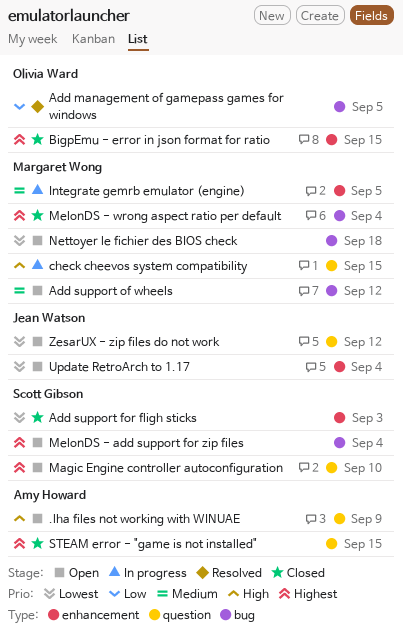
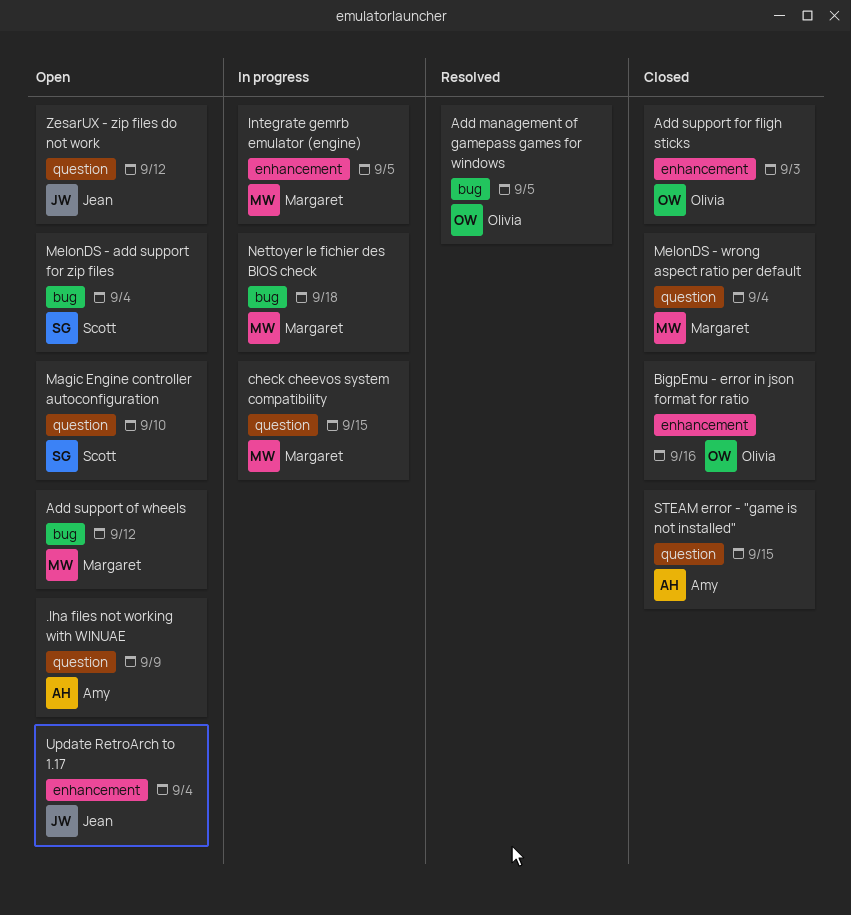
Add support for fligh sticks, owner: Scott Gibson -> Olivia Ward
BigpEmu - error in json format for ratio, due: Sep 15 -> Sep 16
MelonDS - wrong aspect ratio per default, label: bug -> question
Nettoyer le fichier des BIOS check, status: Open -> In progress

